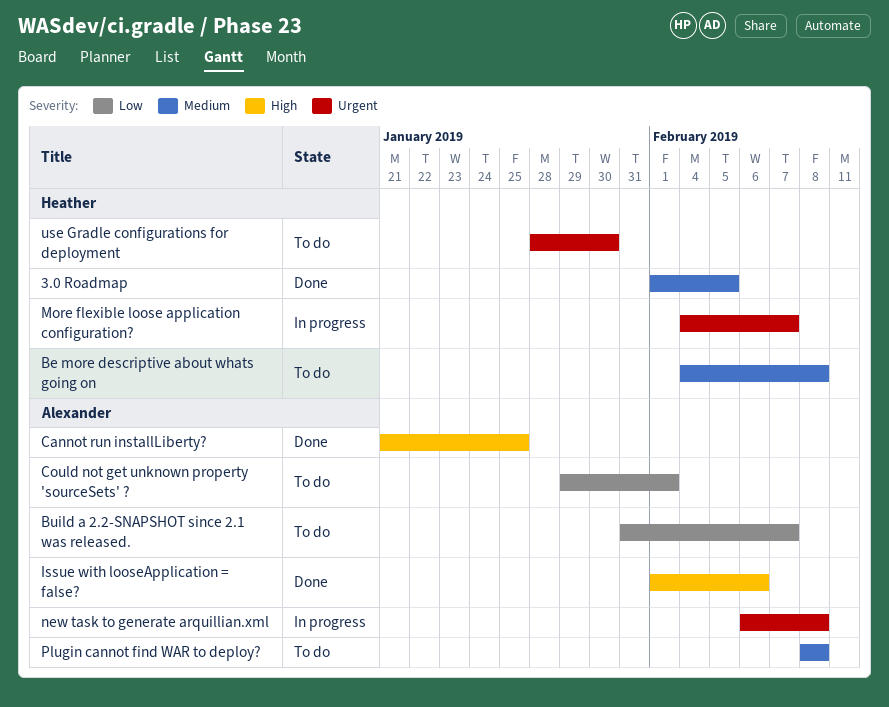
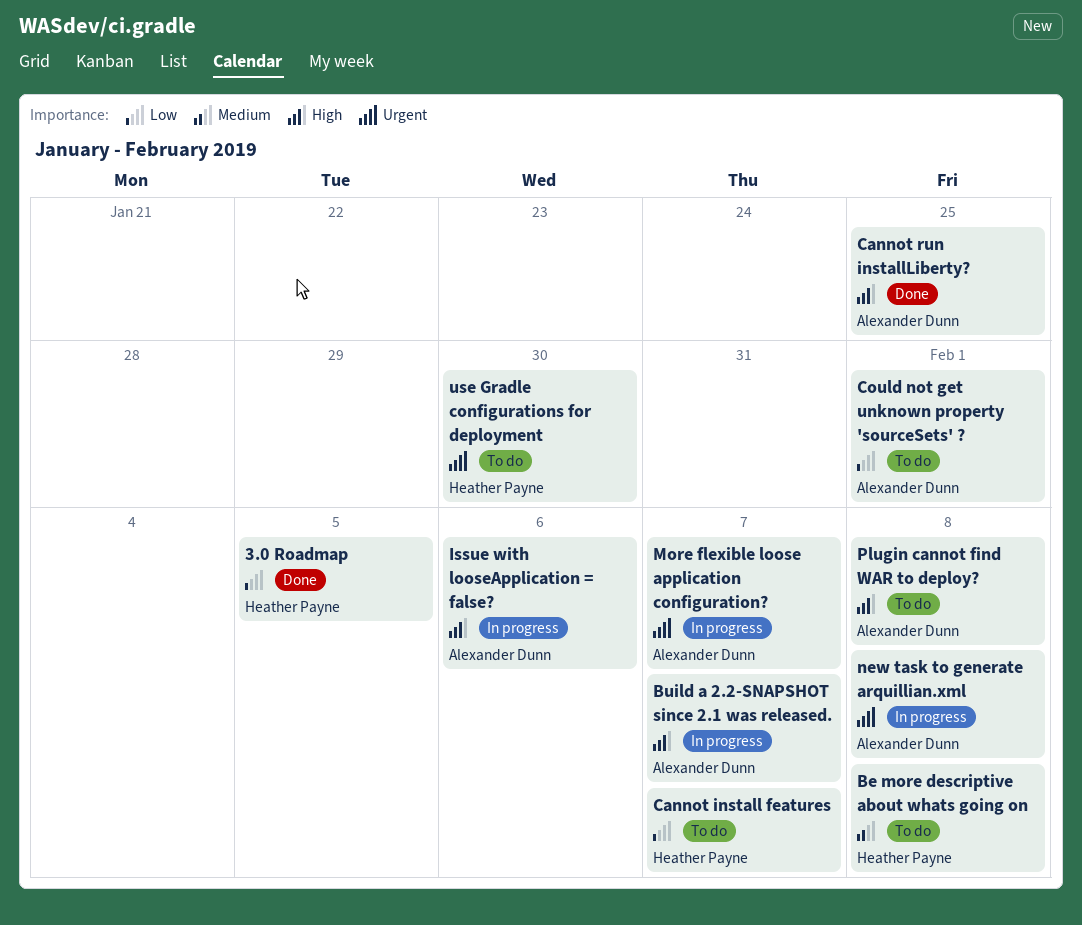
3.0 Roadmap, priority: Medium -> Low
Build a 2.2-SNAPSHOT since 2.1 was released., status: To do -> In progress
Build a 2.2-SNAPSHOT since 2.1 was released., priority: Low -> High
Cannot install features: none -> present
Issue with looseApplication = false?, status: Done -> In progress
More flexible loose application configuration?, owner: Heather Payne -> Alexander Dunn
Plugin cannot find WAR to deploy?, priority: Medium -> High

